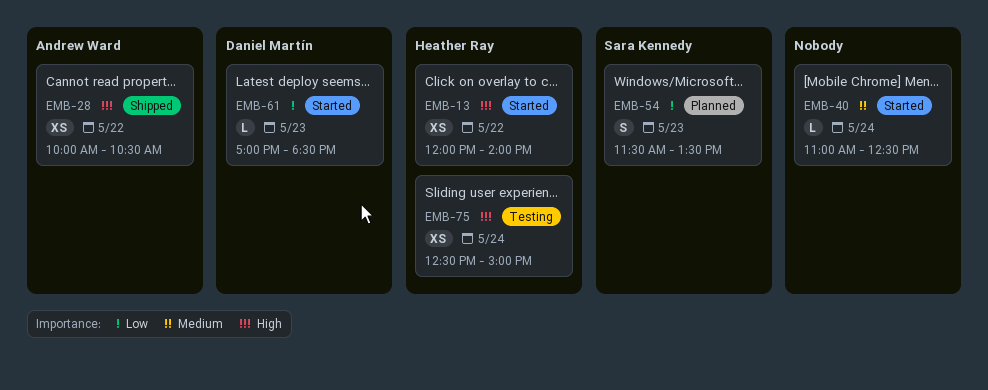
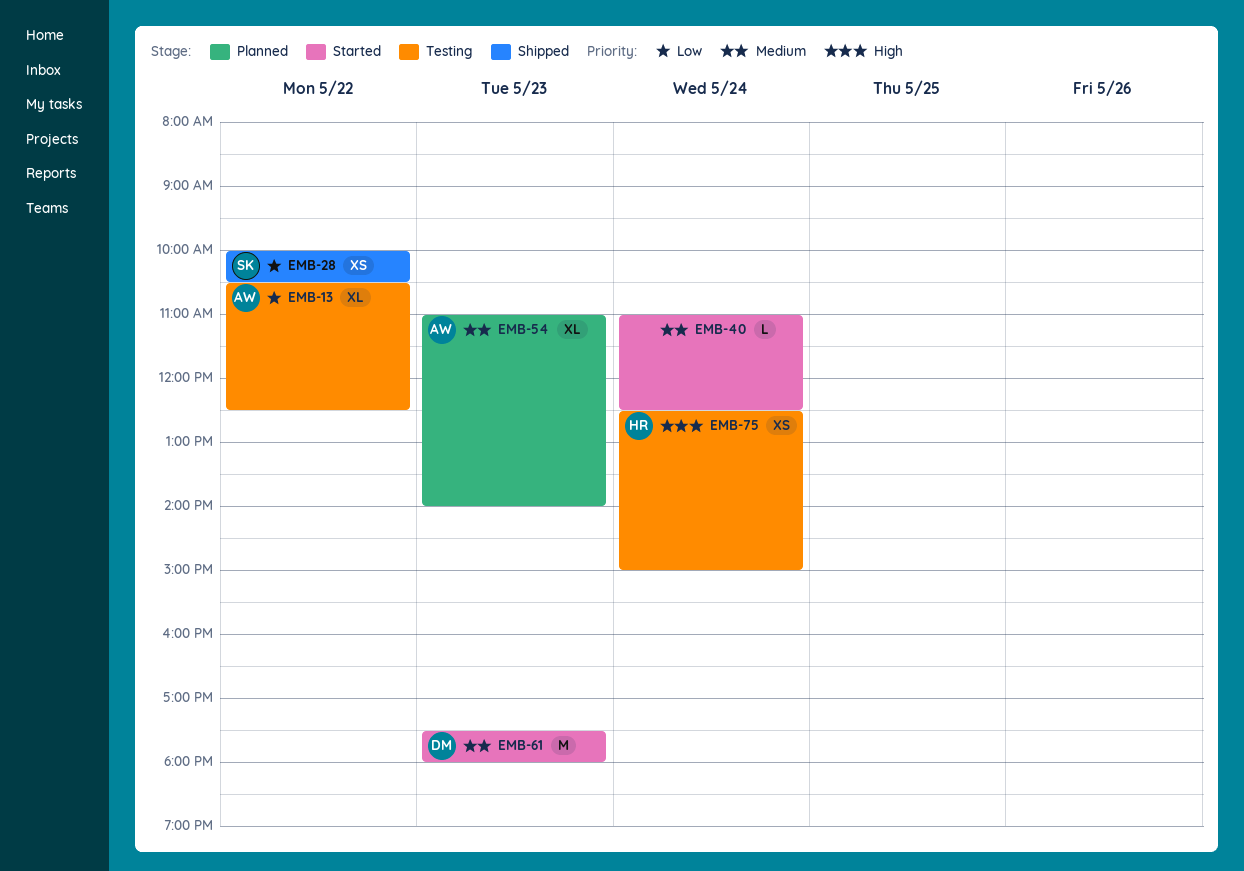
EMB-13, status: Started -> Testing
EMB-13, owner: Heather Ray -> Andrew Ward
EMB-13, priority: High -> Low
EMB-13, estimate: XS -> XL
EMB-13, begins: 12:00 -> 10:30
EMB-13, ends: 14:00 -> 12:30
EMB-28, owner: Andrew Ward -> Sara Kennedy
EMB-28, priority: High -> Low
EMB-54, owner: Sara Kennedy -> Andrew Ward
EMB-54, priority: Low -> Medium
EMB-54, estimate: S -> XL
EMB-54, begins: 11:30 -> 11:00
EMB-54, ends: 13:30 -> 14:00
EMB-61, priority: Low -> Medium
EMB-61, estimate: L -> M
EMB-61, begins: 17:00 -> 17:30
EMB-61, ends: 18:30 -> 18:00

